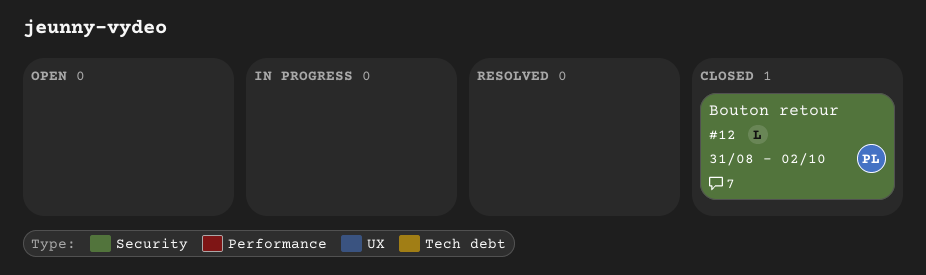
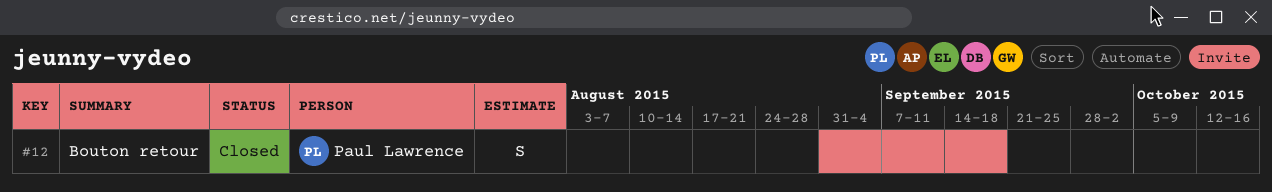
#12, estimate: L -> S
#12, due: Oct 2 -> Sep 18

